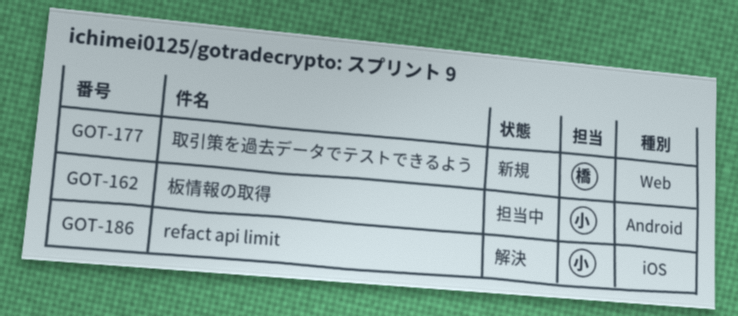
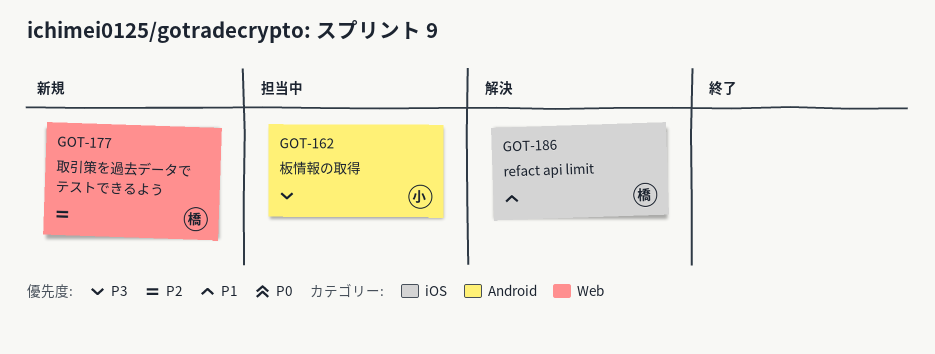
GOT-186, owner: 小 -> 橋

